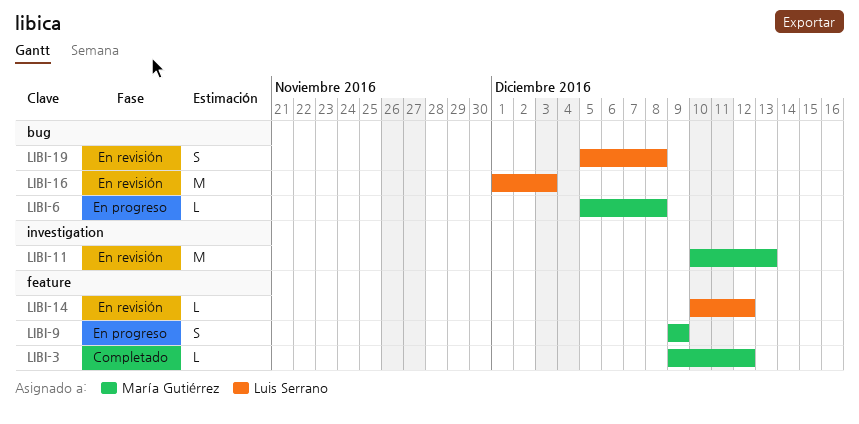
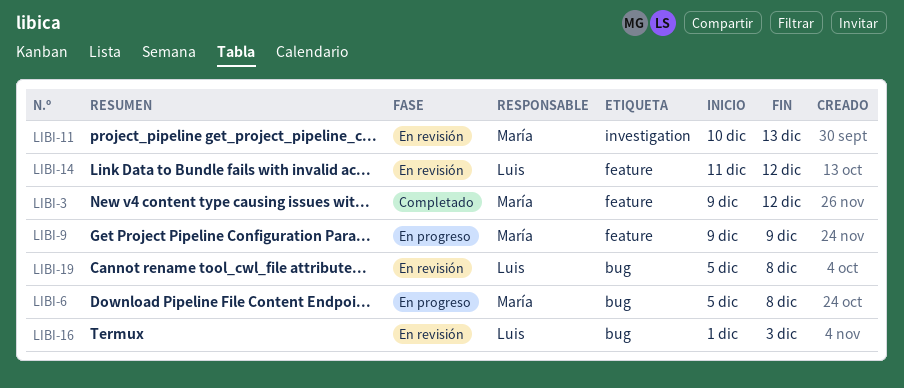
LIBI-14, start: Dec 10 -> Dec 11

